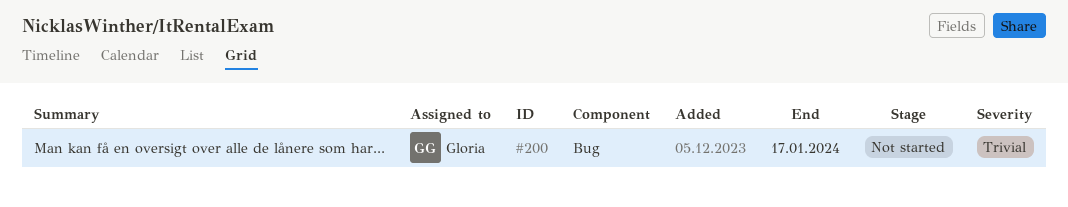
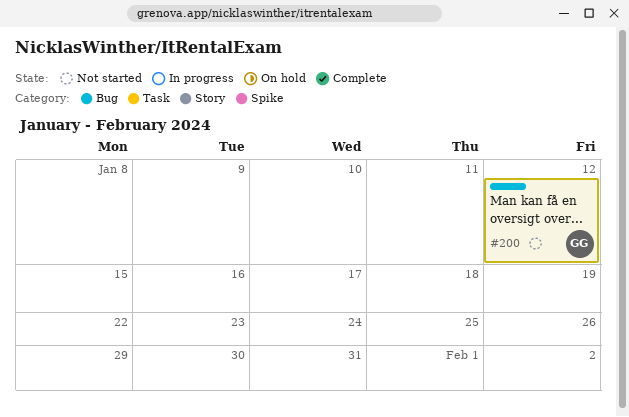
#200, due: Jan 17 -> Jan 12

